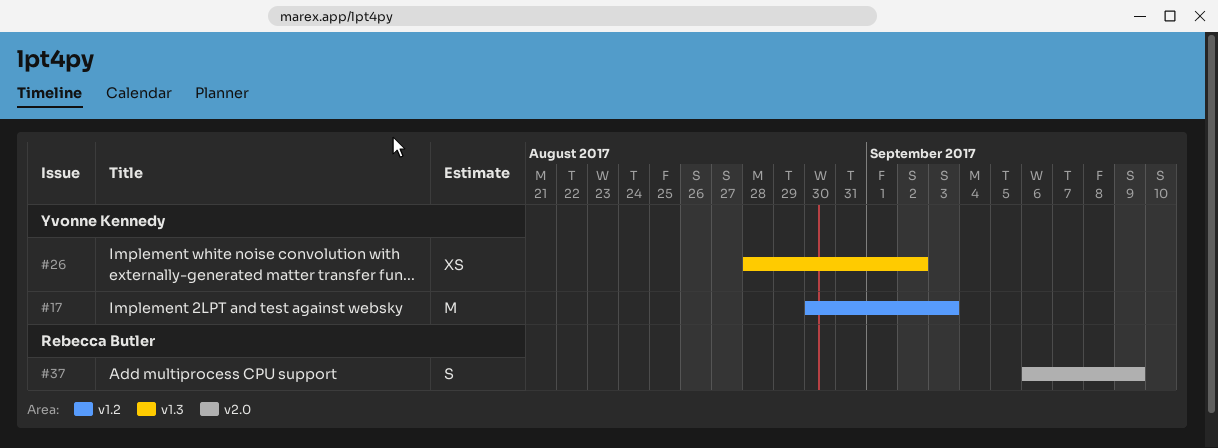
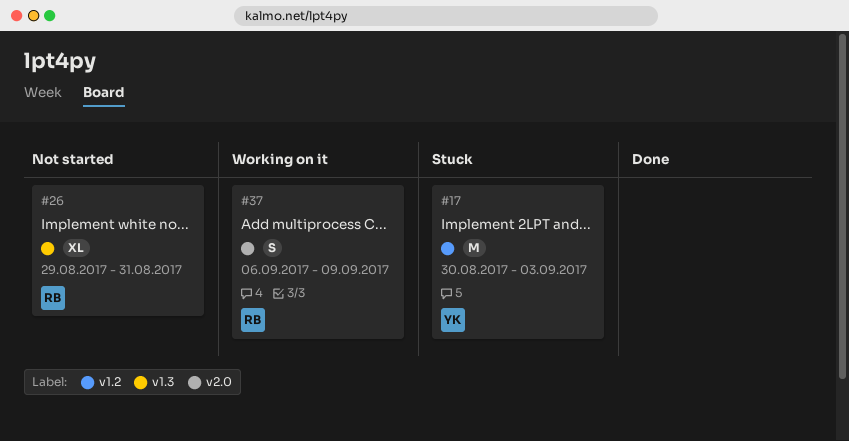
#26, owner: Yvonne Kennedy -> Rebecca Butler
#26, estimate: XS -> XL
#26, start: Aug 28 -> Aug 29
#26, due: Sep 2 -> Aug 31

